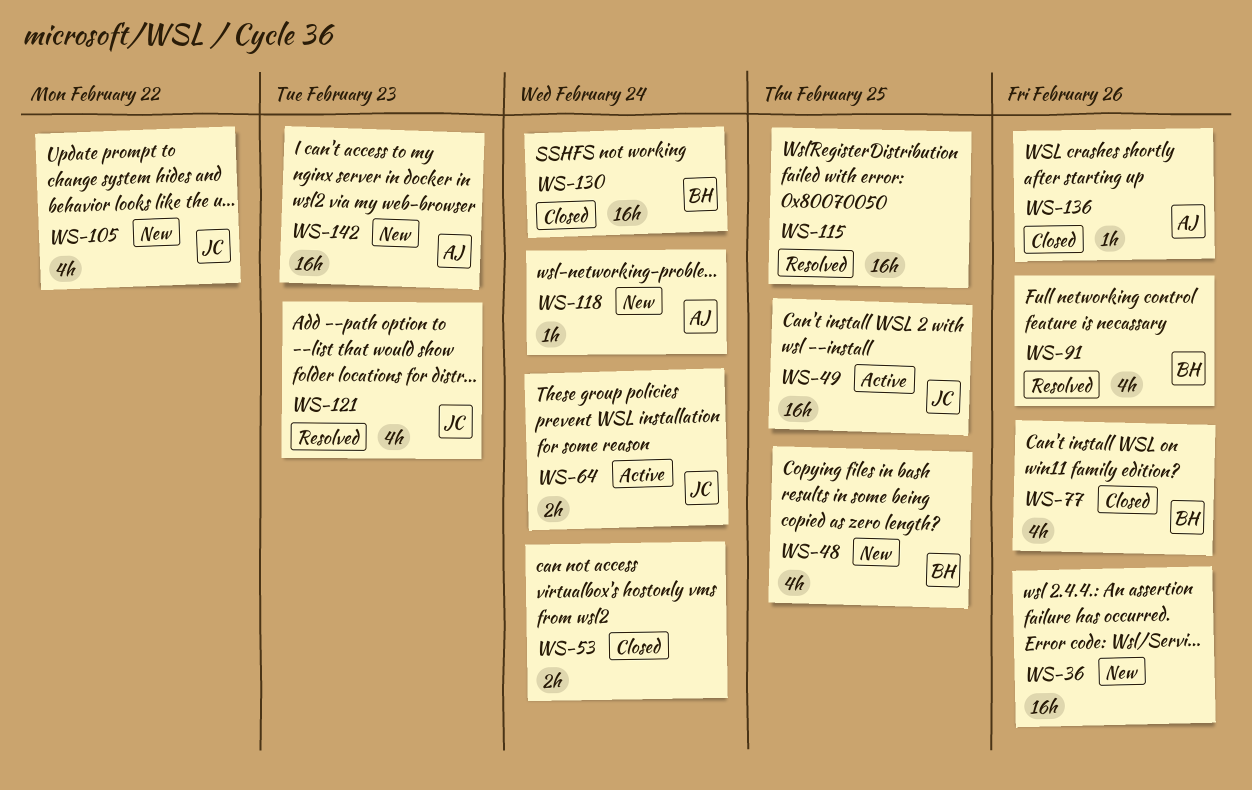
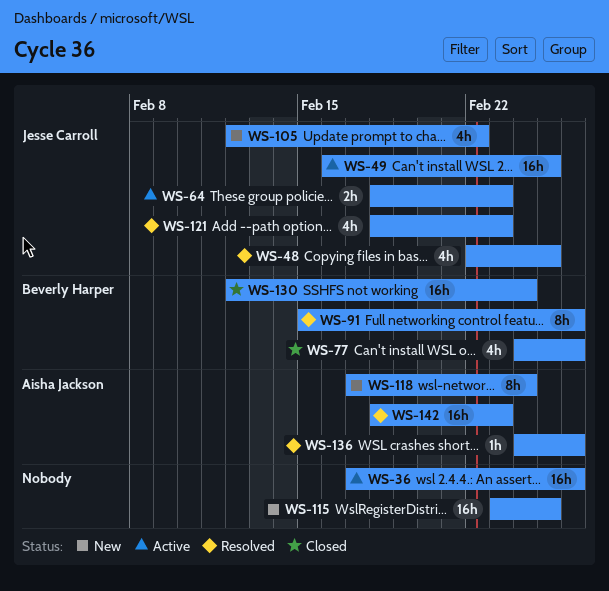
WS-36, status: New -> Active
WS-48, status: New -> Resolved
WS-48, owner: Beverly Harper -> Jesse Carroll
WS-53: present -> none
WS-64, due: Feb 24 -> Feb 23
WS-91, estimate: 4h -> 8h
WS-115, status: Resolved -> New
WS-118, estimate: 1h -> 8h
WS-136, status: Closed -> Resolved
WS-142, status: New -> Resolved

